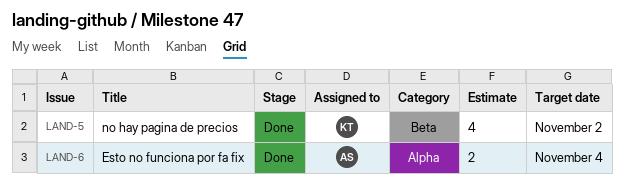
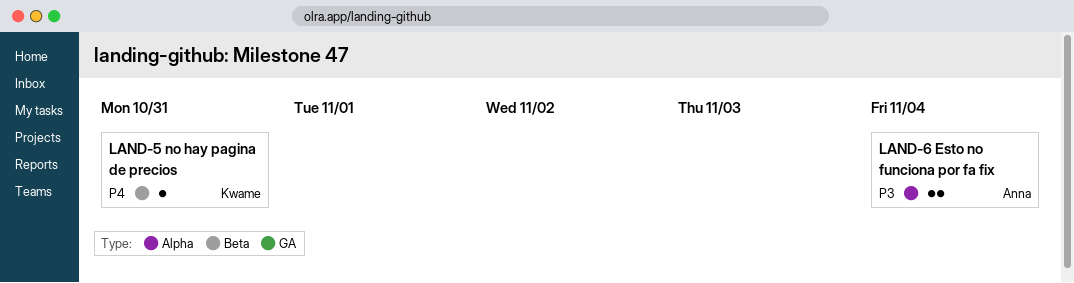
LAND-5, estimate: 4 -> 1
LAND-5, due: Nov 2 -> Oct 31

